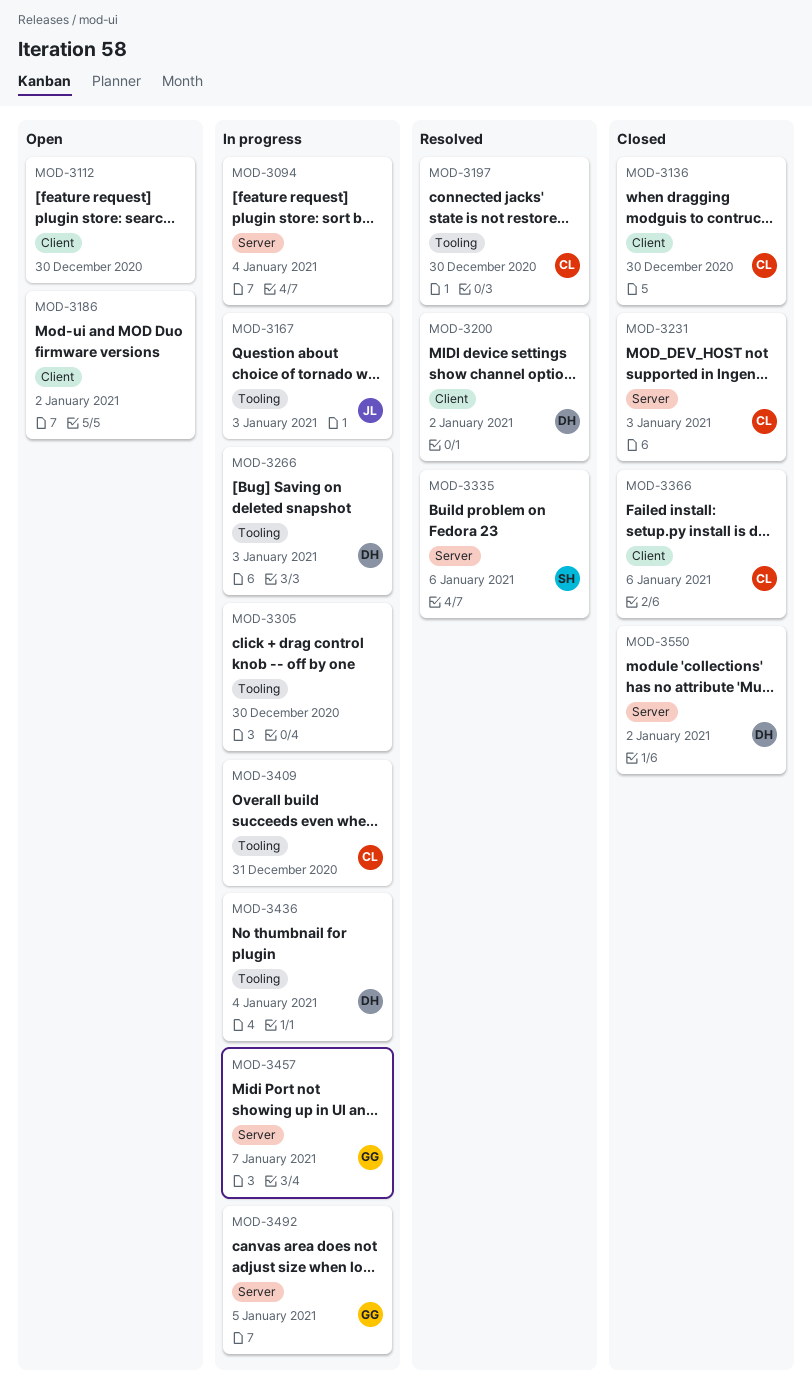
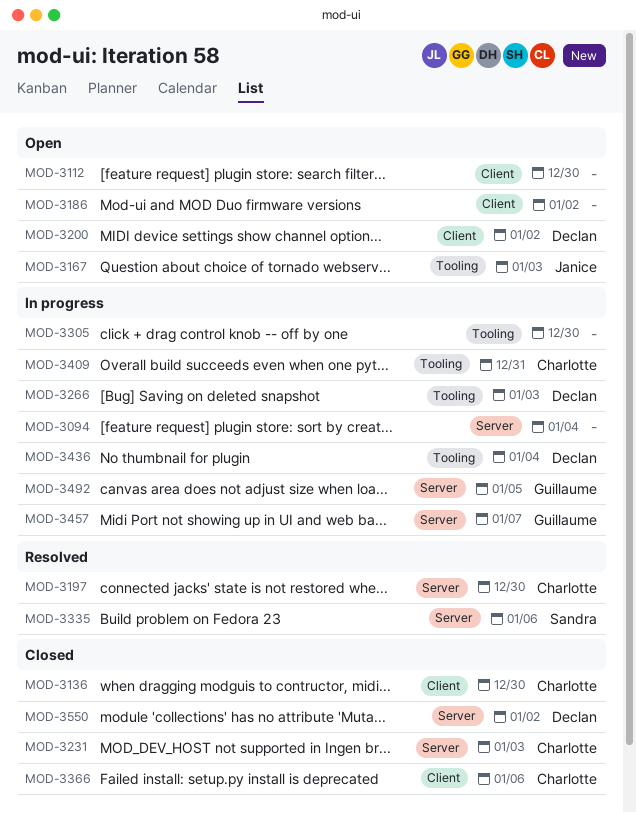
MOD-3167, status: In progress -> Open
MOD-3197, label: Tooling -> Server
MOD-3200, status: Resolved -> Open

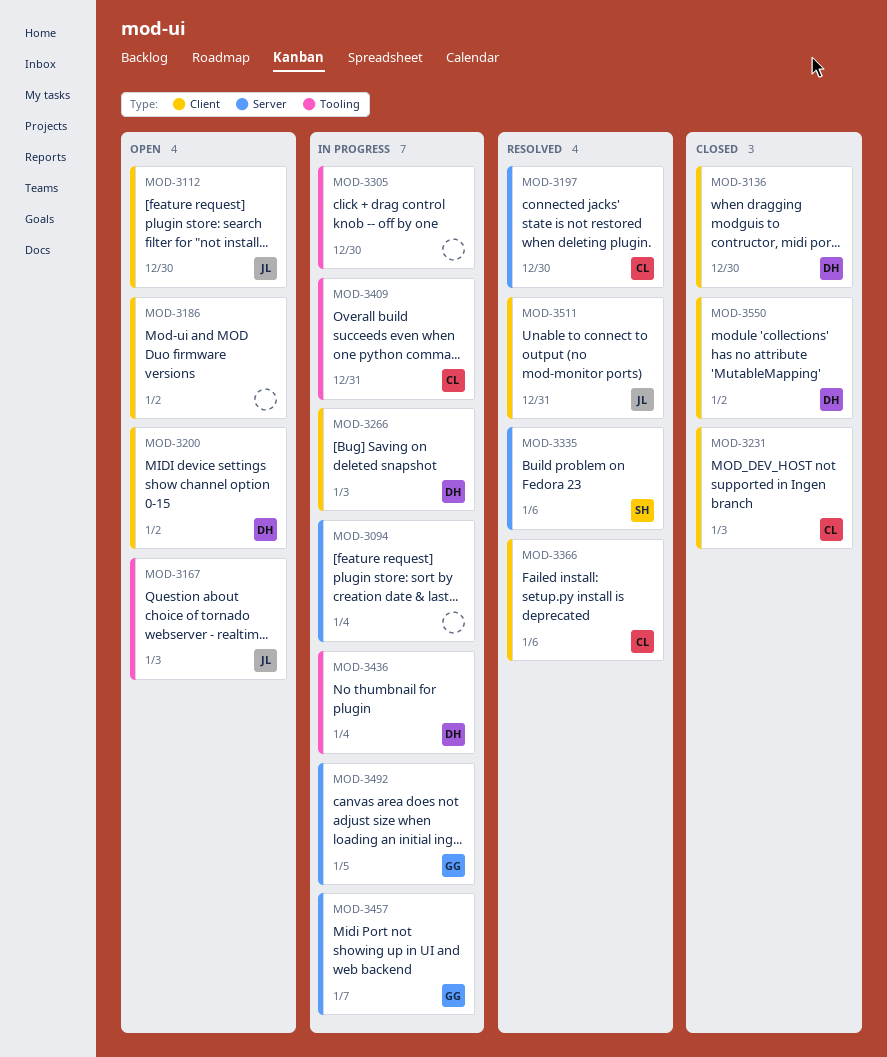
MOD-3112, owner: none -> Janice
MOD-3136, owner: Charlotte -> Declan
MOD-3231, label: Server -> Client
MOD-3266, label: Tooling -> Client
MOD-3366, status: Closed -> Resolved
MOD-3511: none -> present
MOD-3550, label: Server -> Client

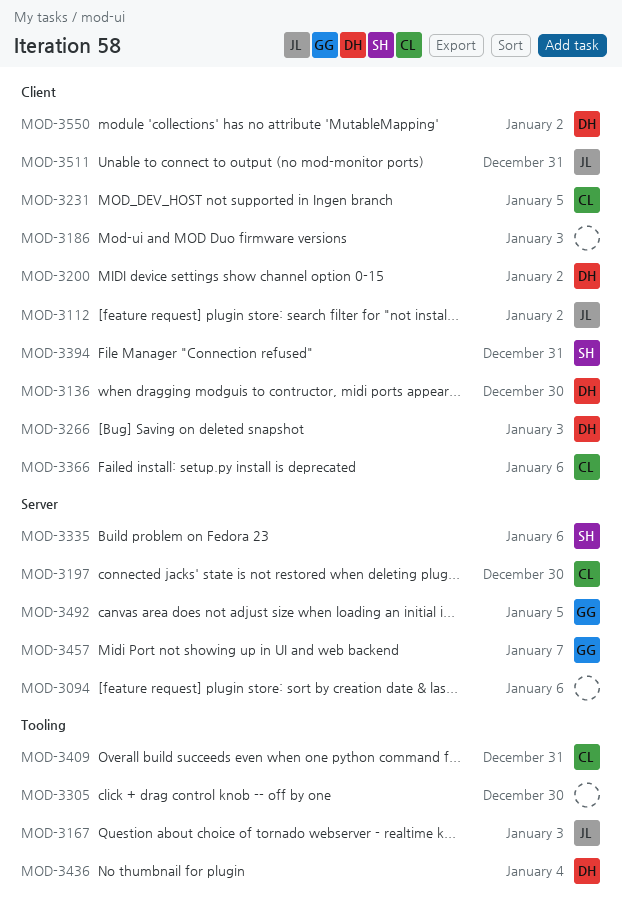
MOD-3094, due: Jan 4 -> Jan 6
MOD-3112, due: Dec 30 -> Jan 2
MOD-3186, due: Jan 2 -> Jan 3
MOD-3231, due: Jan 3 -> Jan 5
MOD-3394: none -> present

